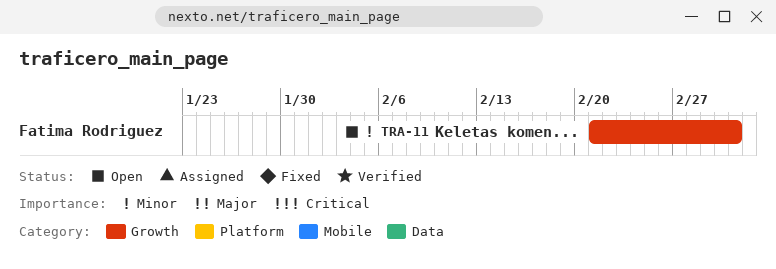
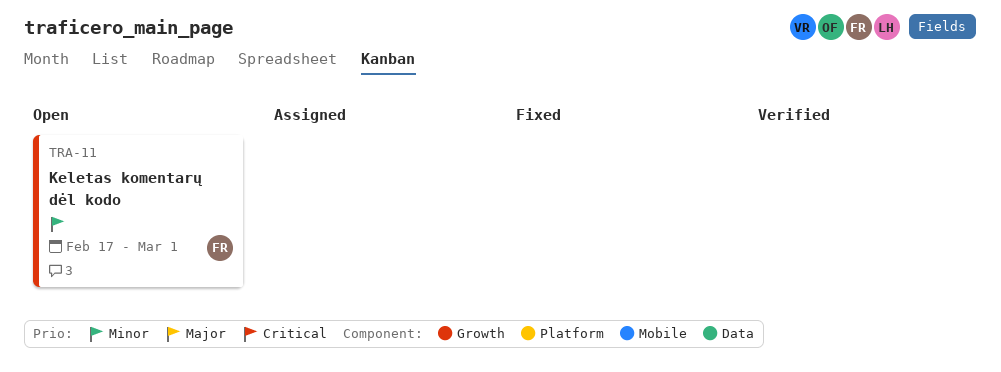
TRA-11, start: Feb 21 -> Feb 17
TRA-11, due: Mar 3 -> Mar 1

